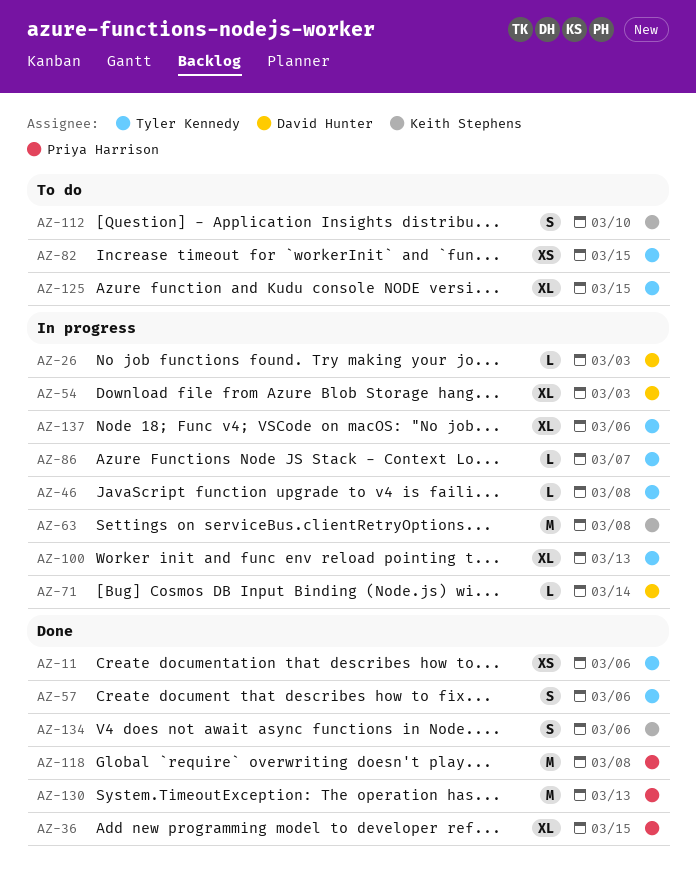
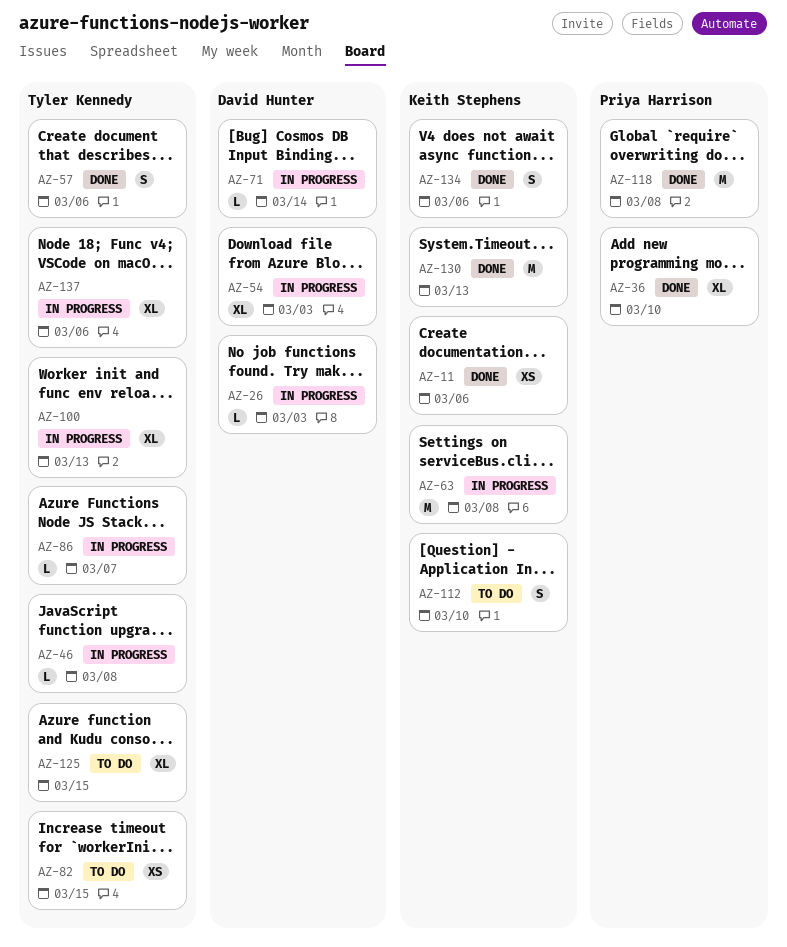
AZ-11, owner: Tyler Kennedy -> Keith Stephens
AZ-36, due: Mar 15 -> Mar 10
AZ-130, owner: Priya Harrison -> Keith Stephens

